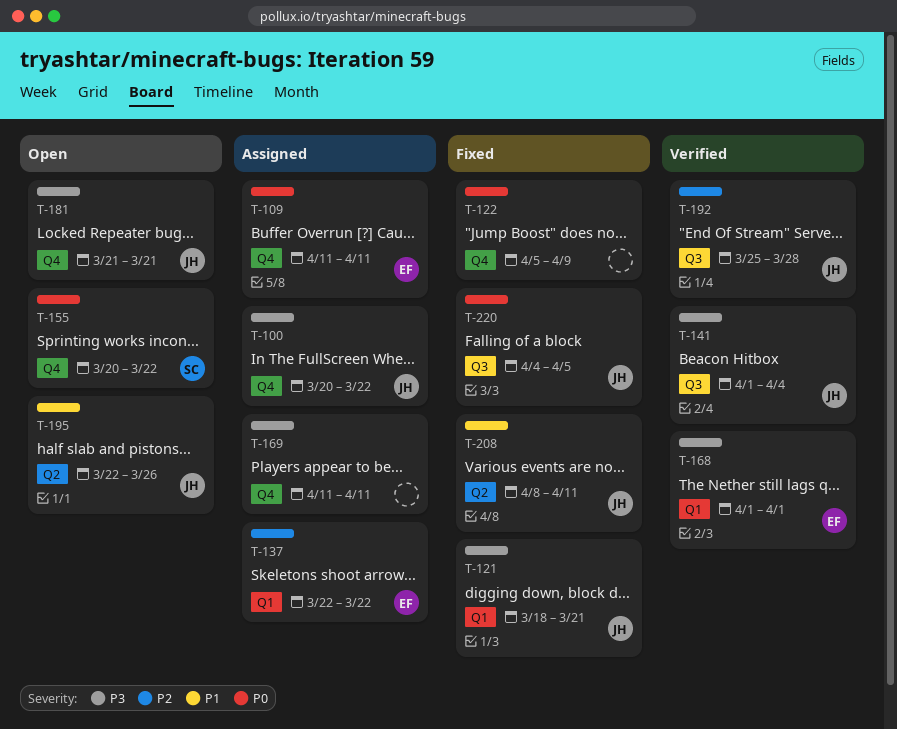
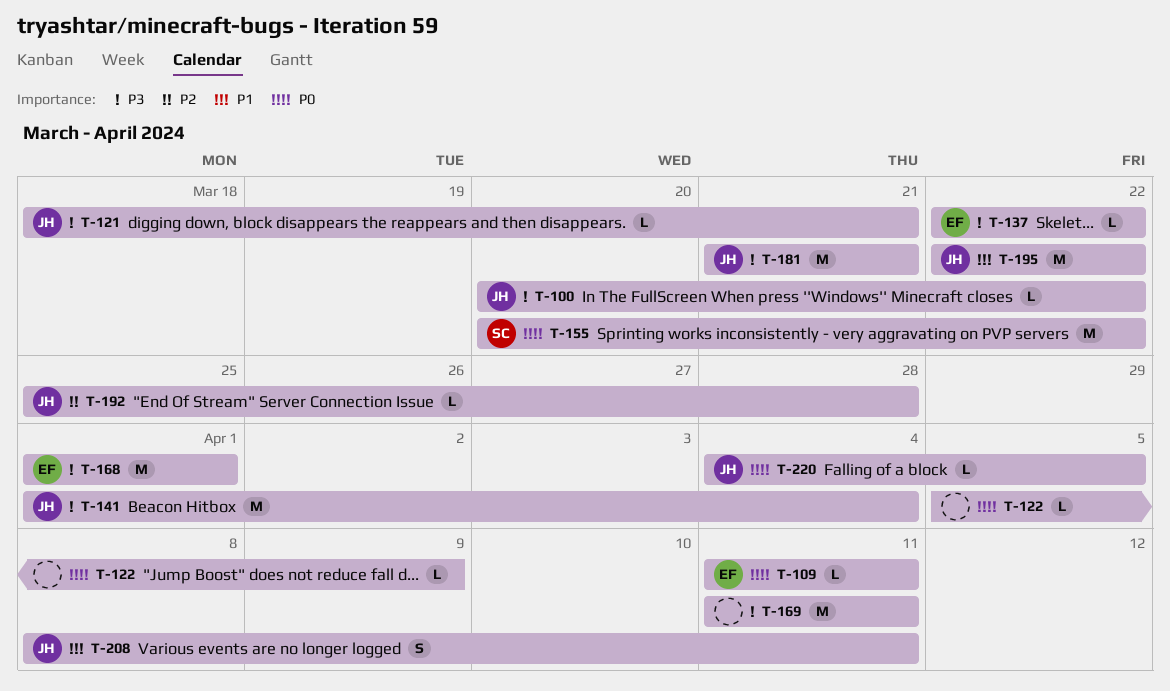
T-137, priority: P2 -> P3
T-195, due: Mar 26 -> Mar 22

